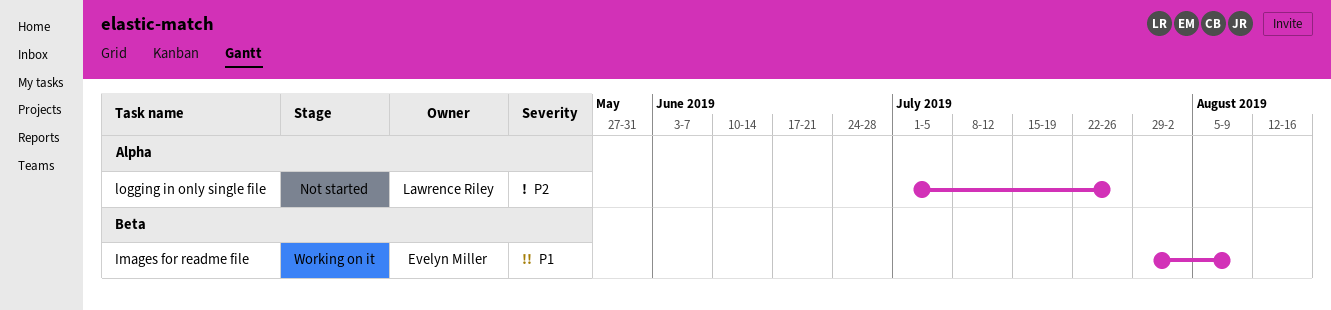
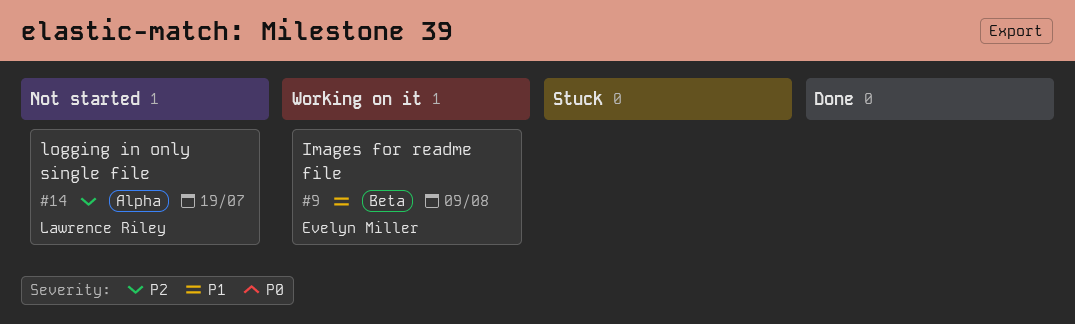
logging in only single file, due: Jul 26 -> Jul 19

